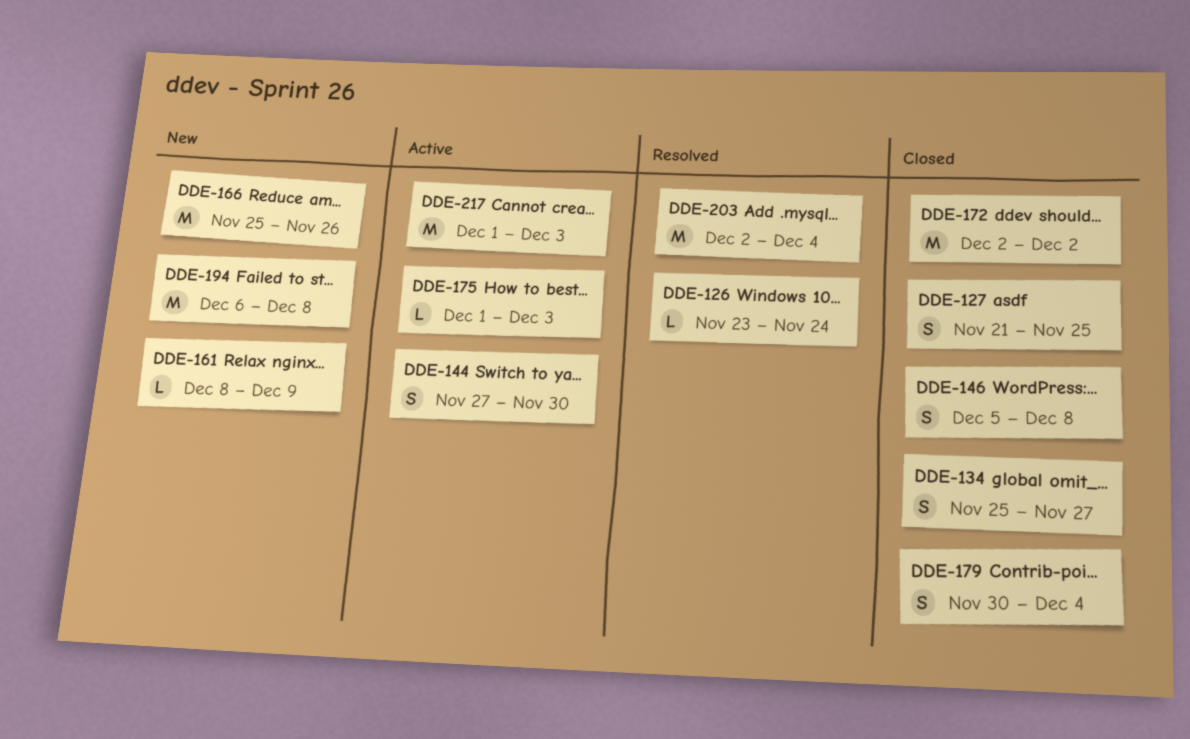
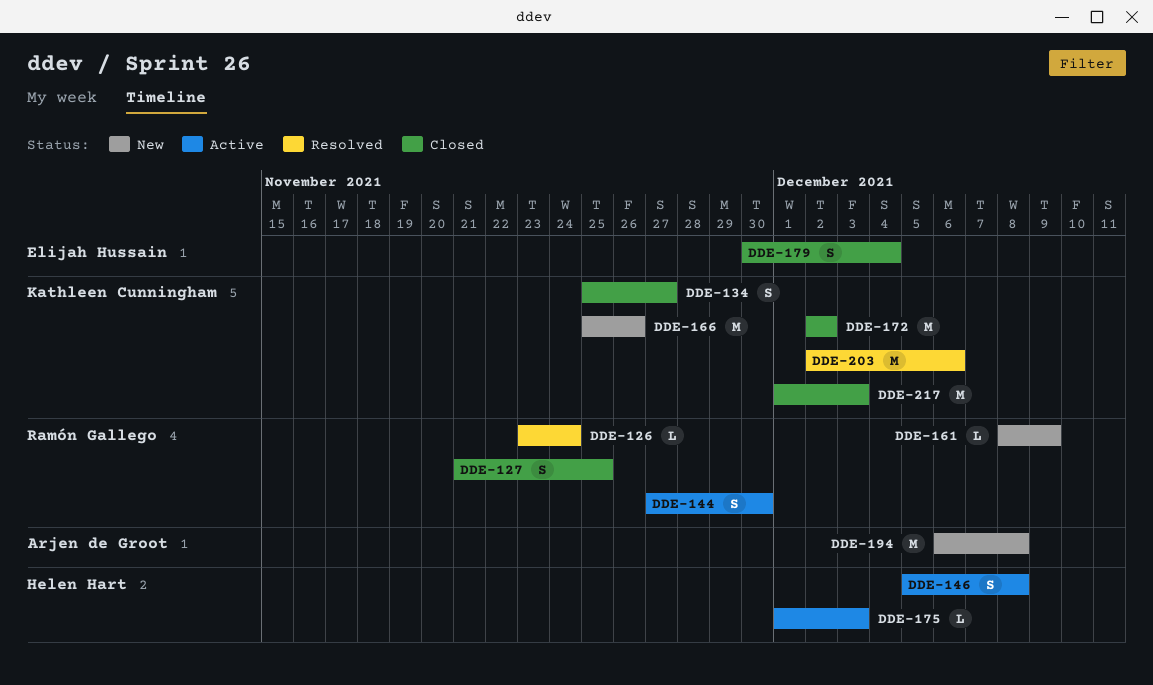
DDE-146, status: Closed -> Active
DDE-203, due: Dec 4 -> Dec 6
DDE-217, status: Active -> Closed

